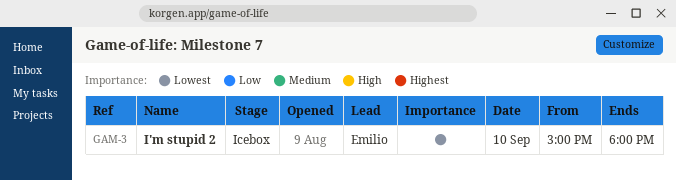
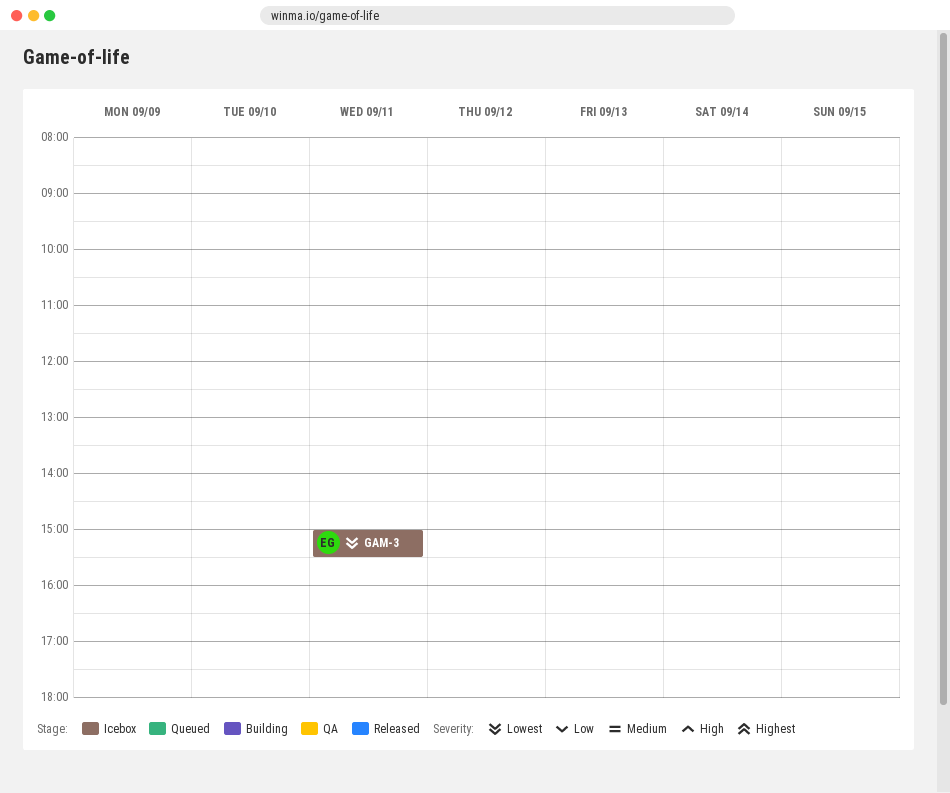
GAM-3, day: Sep 10 -> Sep 11
GAM-3, ends: 18:00 -> 15:30

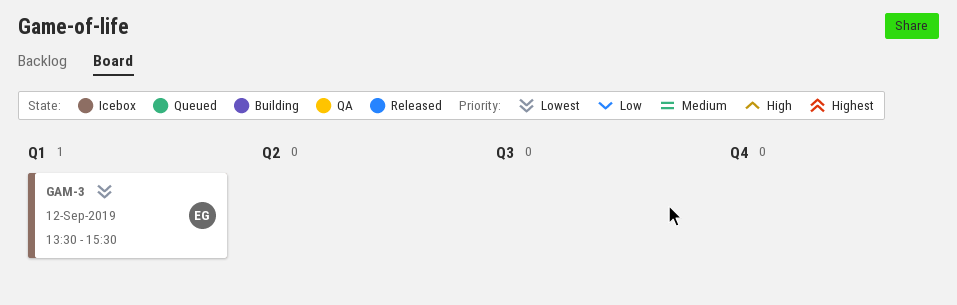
GAM-3, day: Sep 11 -> Sep 12
GAM-3, begins: 15:00 -> 13:30

